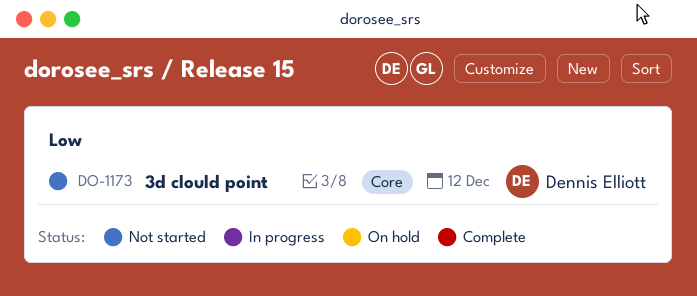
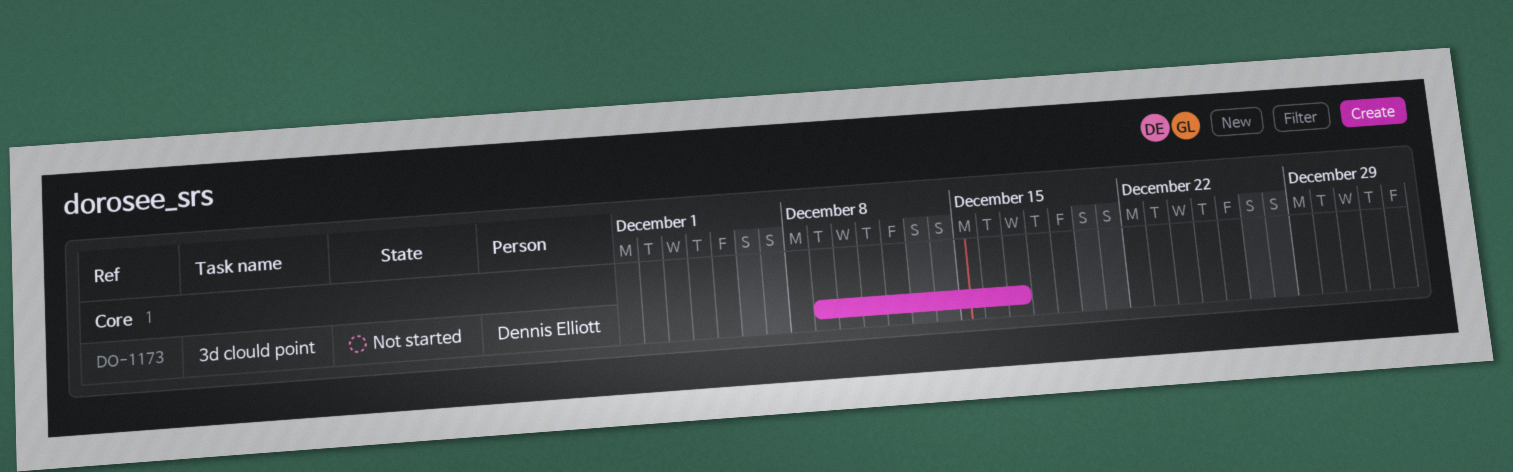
DO-1173, due: Dec 12 -> Dec 17

